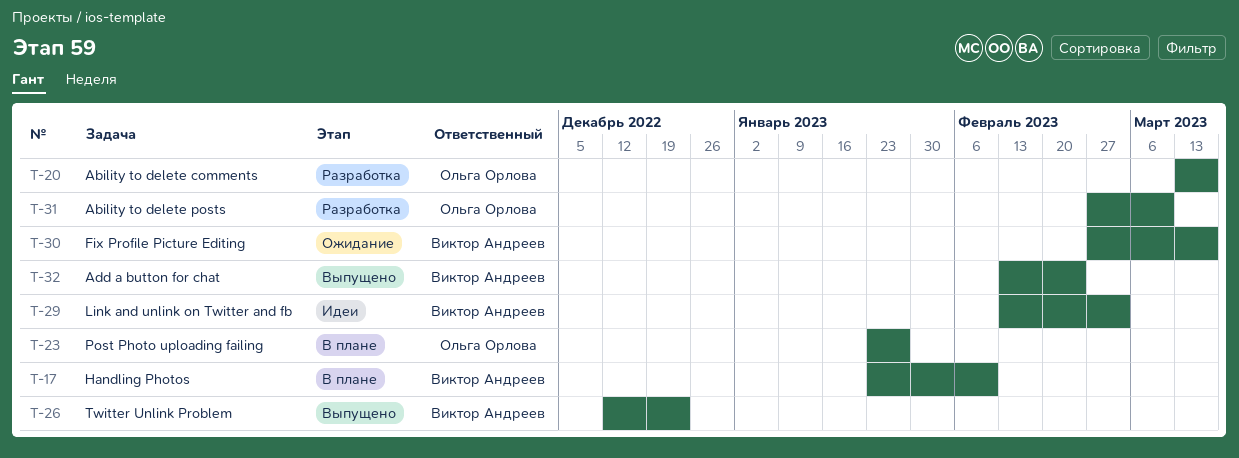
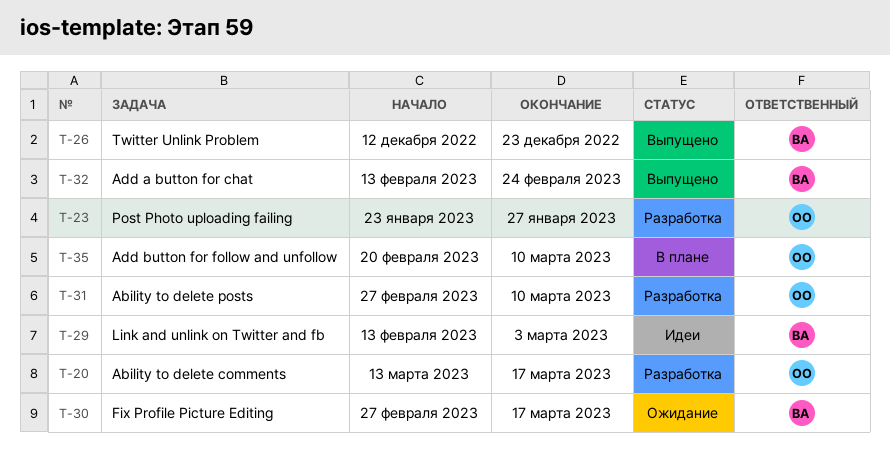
T-17: present -> none
T-23, status: В плане -> Разработка
T-35: none -> present

